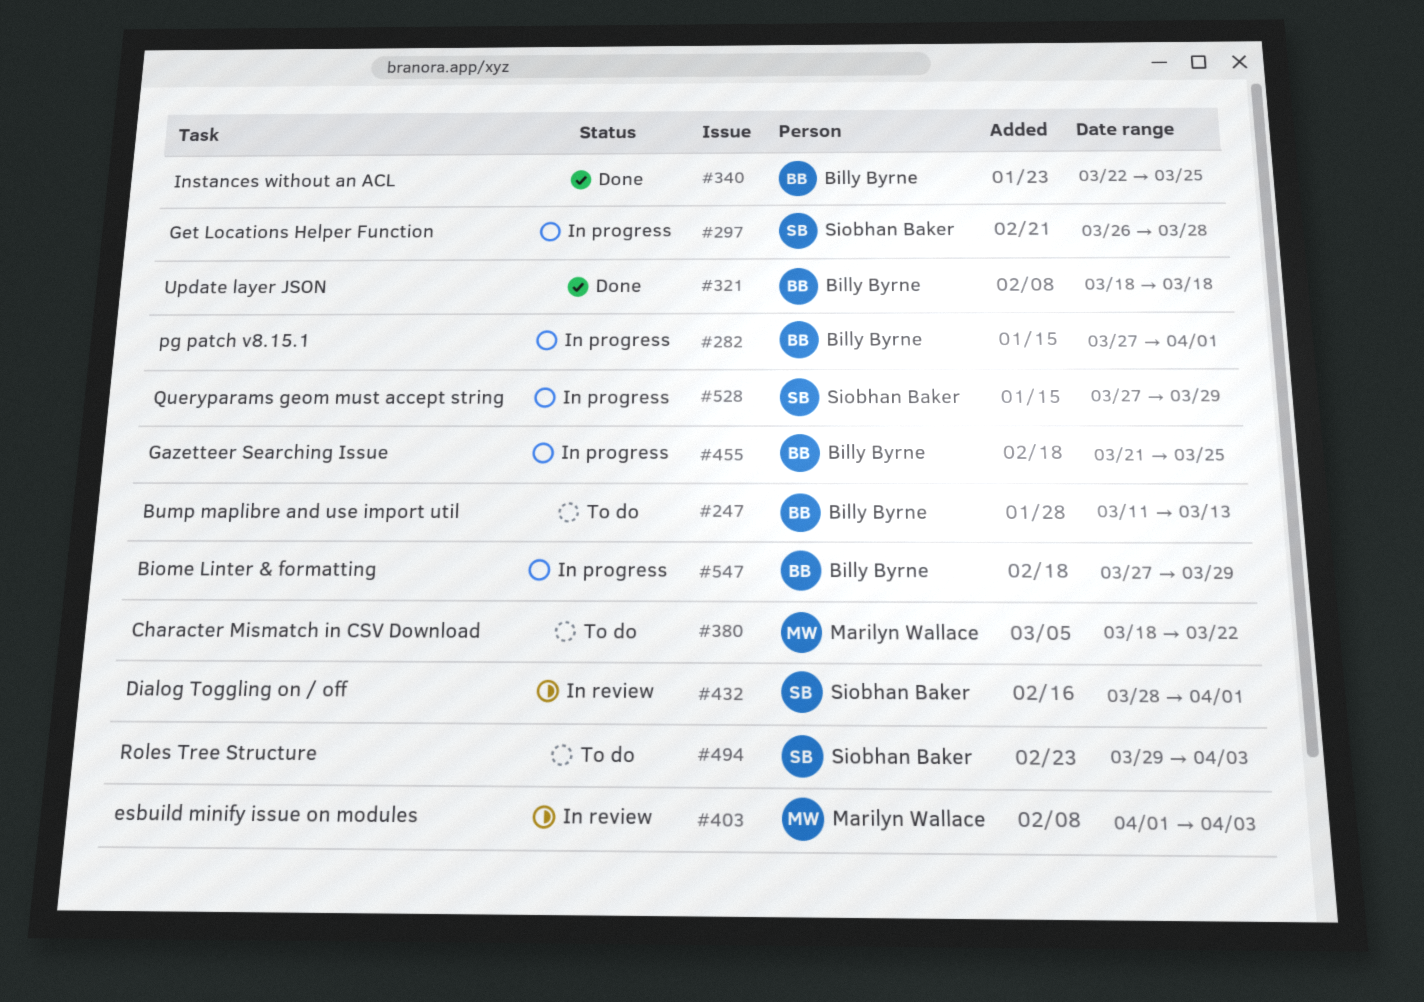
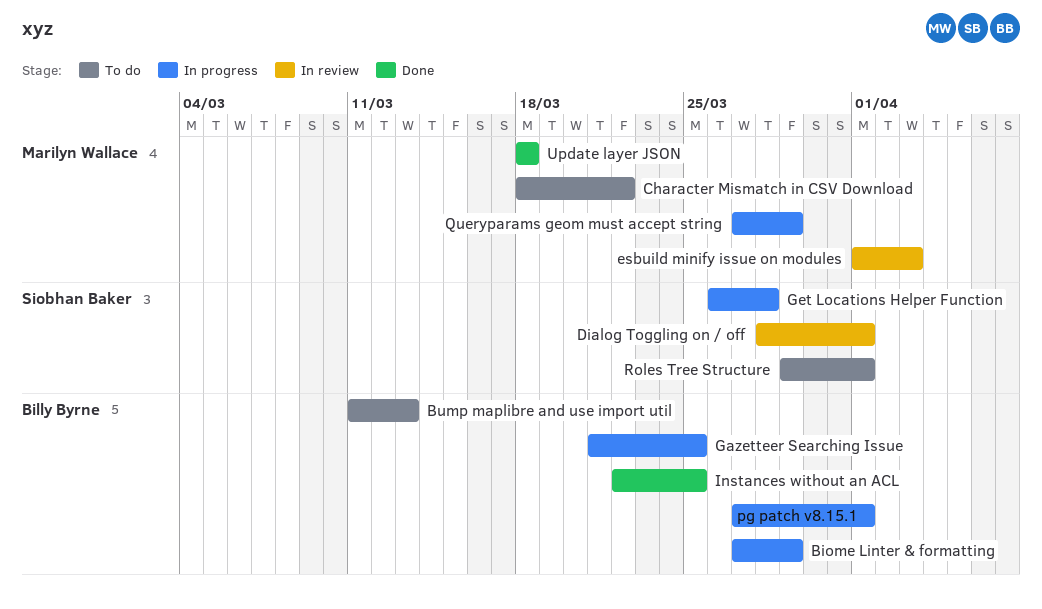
Queryparams geom must accept string, owner: Siobhan Baker -> Marilyn Wallace
Roles Tree Structure, due: Apr 3 -> Apr 1
Update layer JSON, owner: Billy Byrne -> Marilyn Wallace

